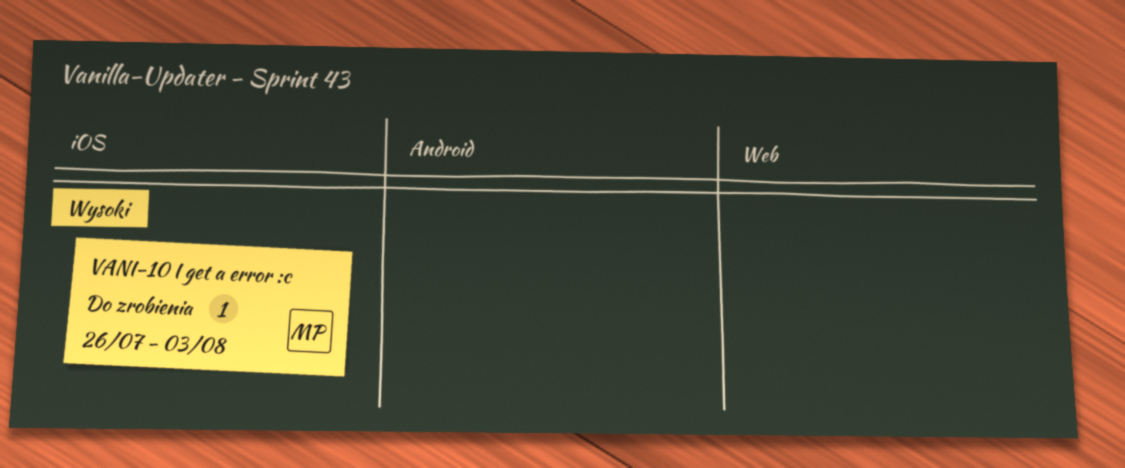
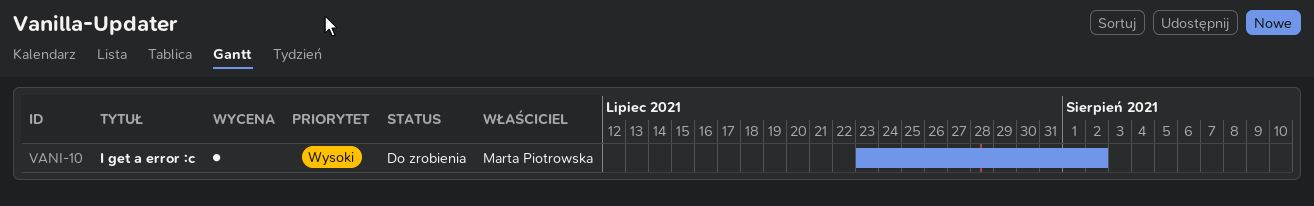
VANI-10, start: Jul 26 -> Jul 23
VANI-10, due: Aug 3 -> Aug 2

